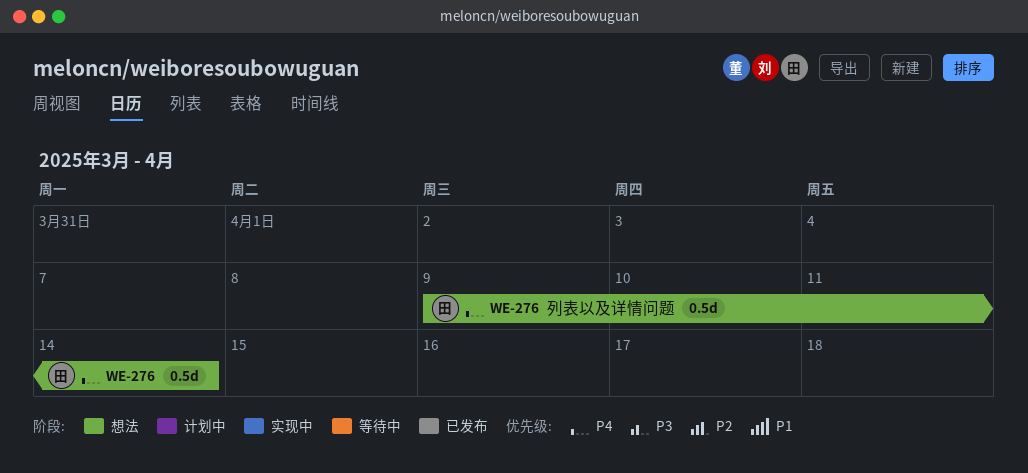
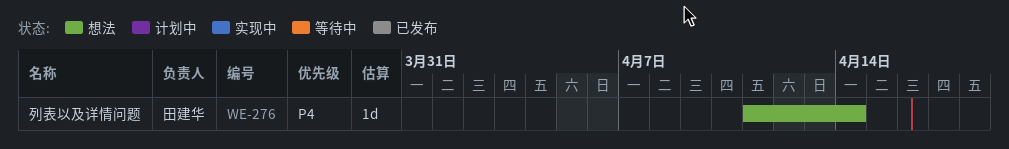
WE-276, estimate: 0.5d -> 1d
WE-276, start: Apr 9 -> Apr 11

